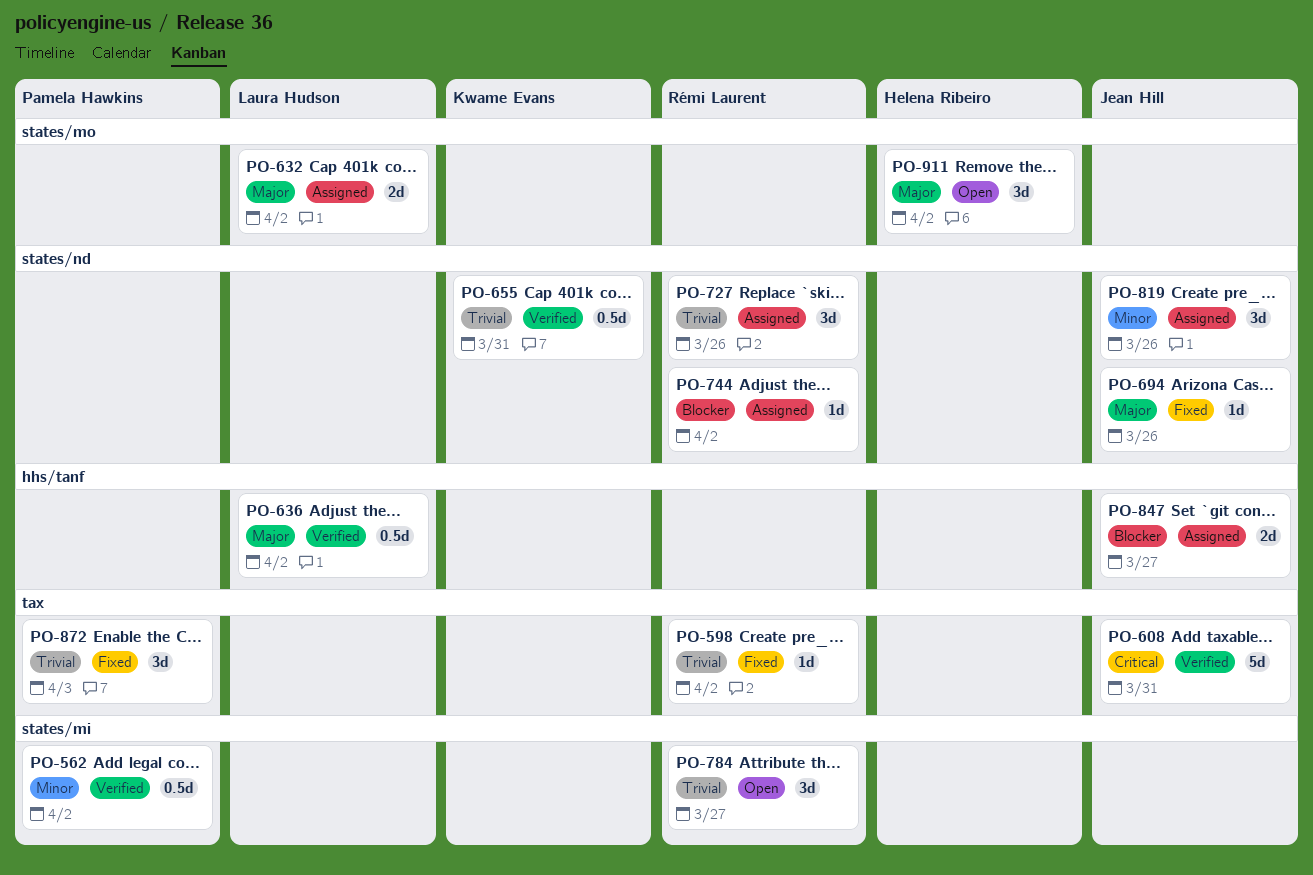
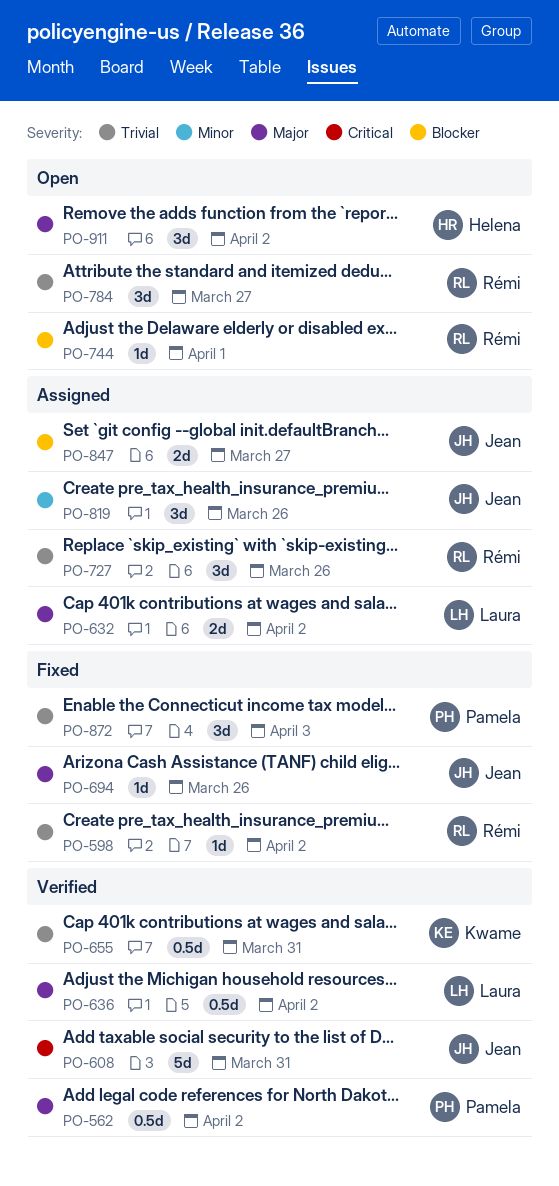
PO-562, priority: Minor -> Major
PO-744, status: Assigned -> Open
PO-744, due: Apr 2 -> Apr 1

